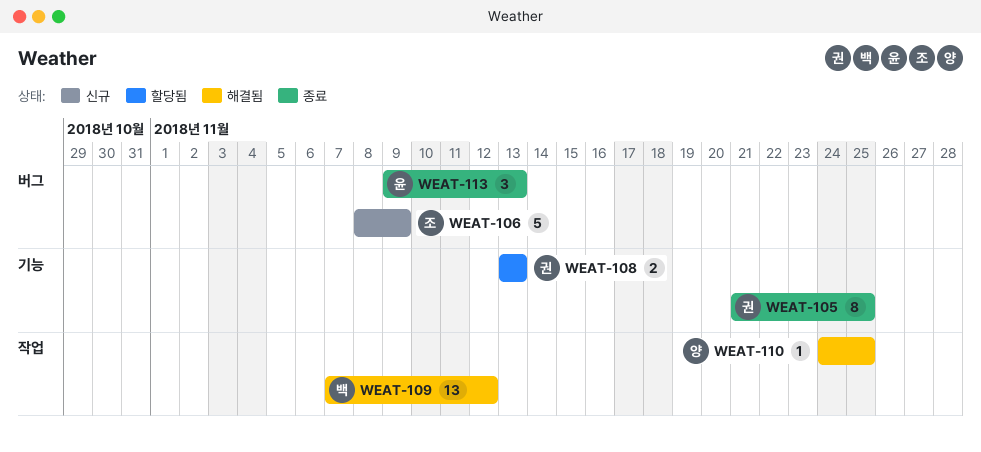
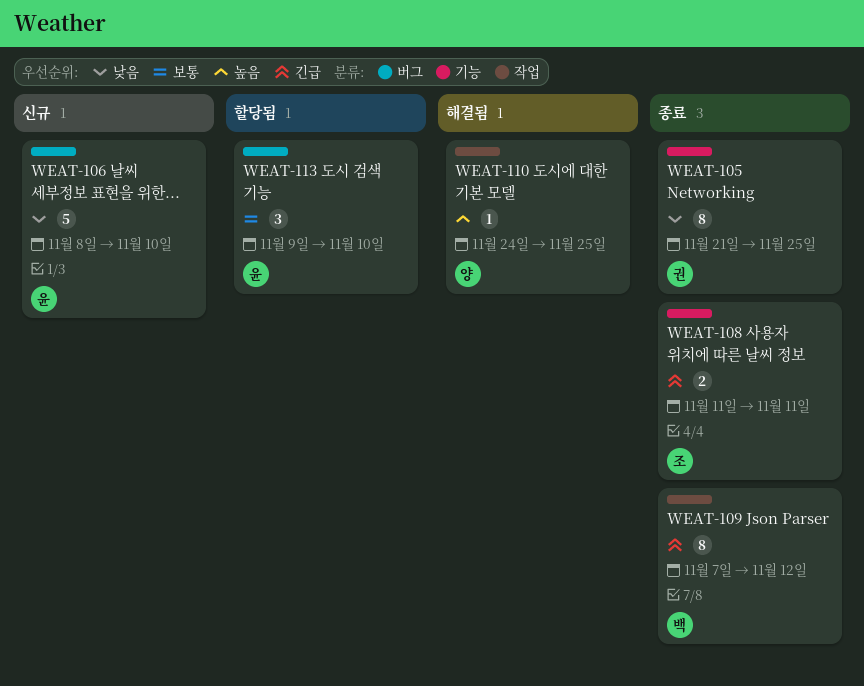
WEAT-106, owner: 조 -> 윤
WEAT-106, due: Nov 9 -> Nov 10
WEAT-108, status: 할당됨 -> 종료
WEAT-108, owner: 권 -> 조
WEAT-108, start: Nov 13 -> Nov 11
WEAT-108, due: Nov 13 -> Nov 11
WEAT-109, status: 해결됨 -> 종료
WEAT-109, estimate: 13 -> 8
WEAT-113, status: 종료 -> 할당됨
WEAT-113, due: Nov 13 -> Nov 10

